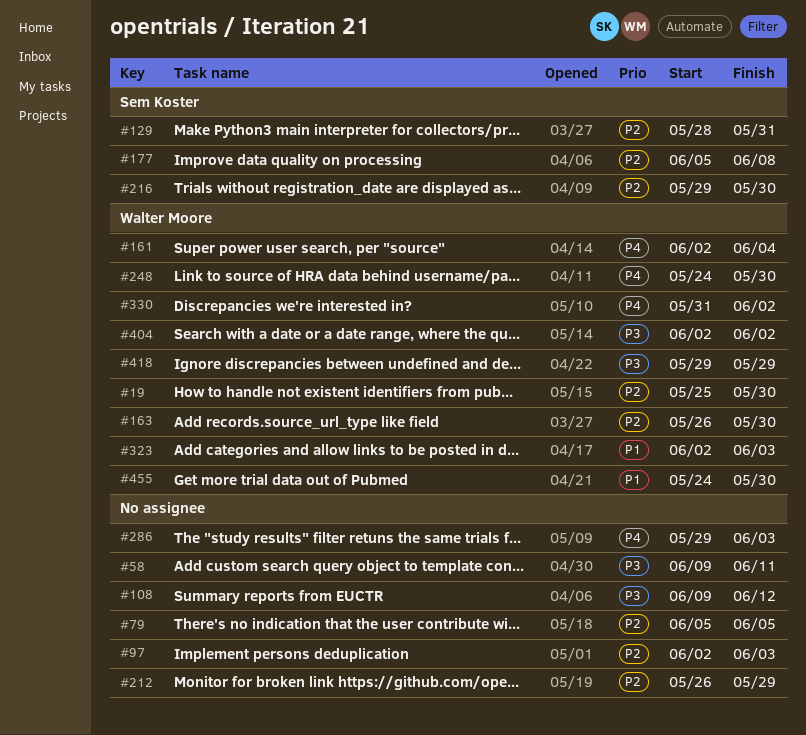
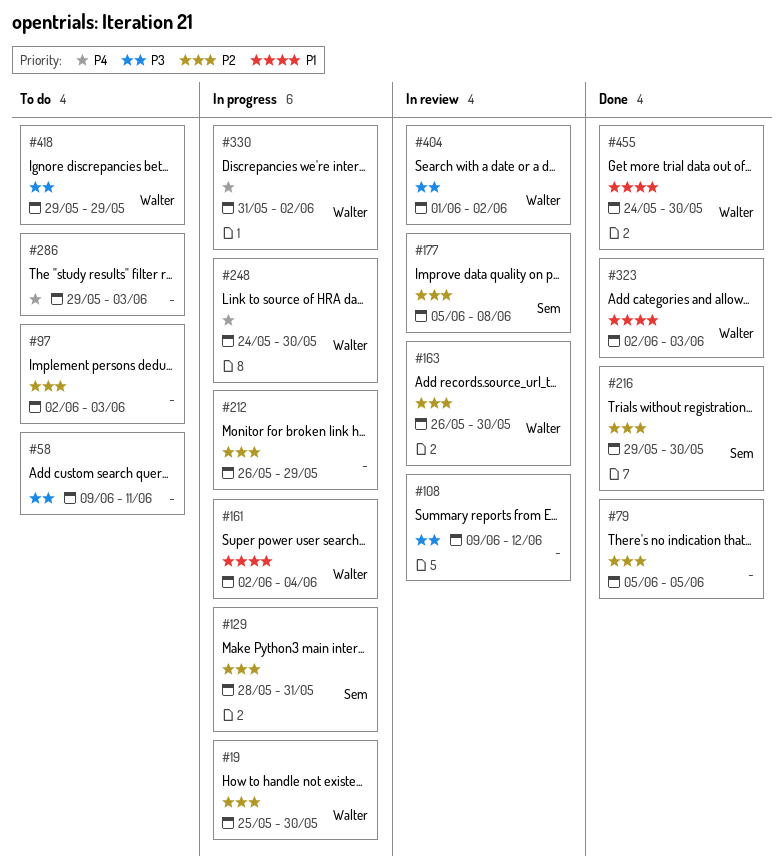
#161, priority: P4 -> P1
#404, start: Jun 2 -> Jun 1

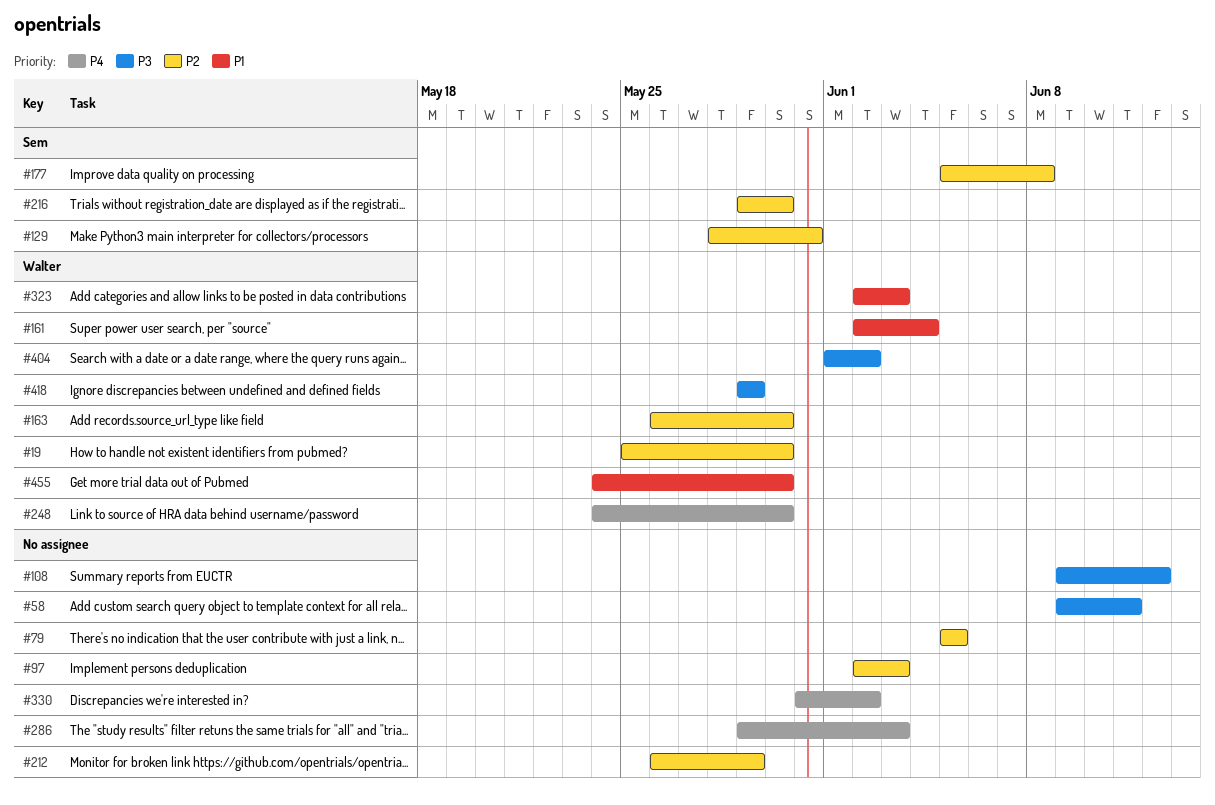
#330, owner: Walter -> none

